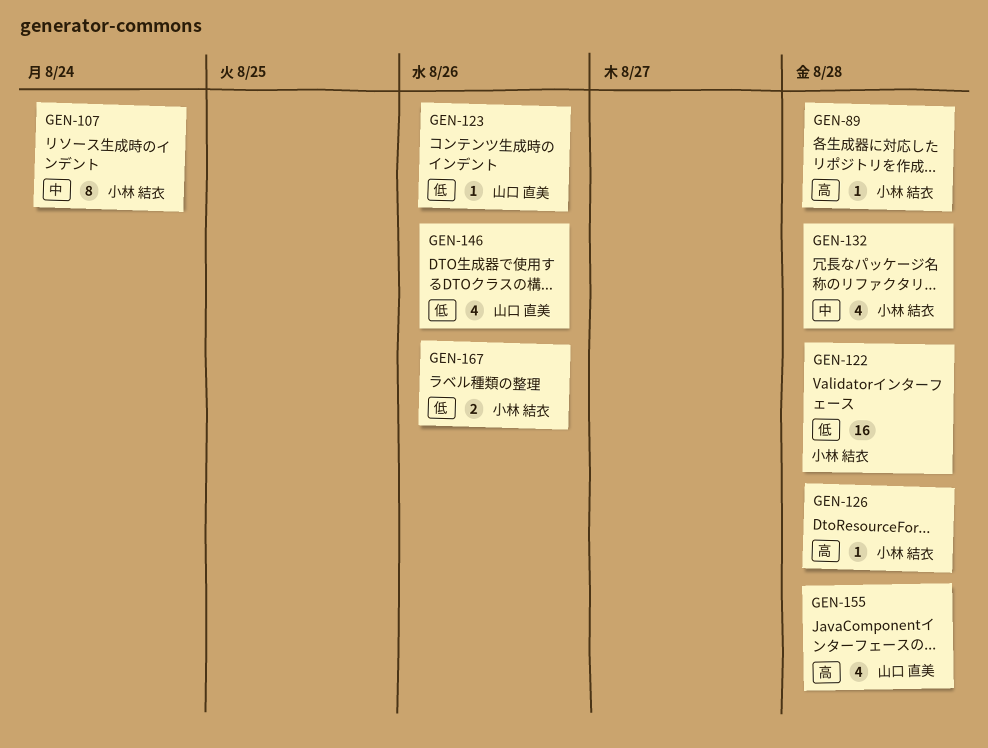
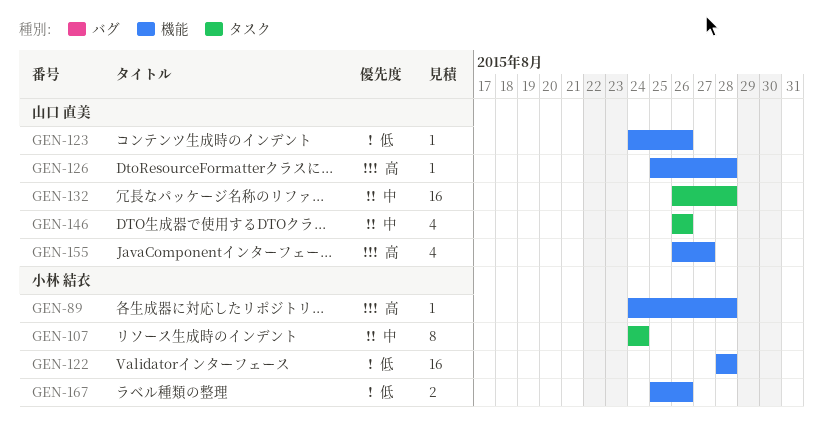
GEN-126, owner: 小林 結衣 -> 山口 直美
GEN-132, owner: 小林 結衣 -> 山口 直美
GEN-132, estimate: 4 -> 16
GEN-146, priority: 低 -> 中
GEN-155, due: Aug 28 -> Aug 27

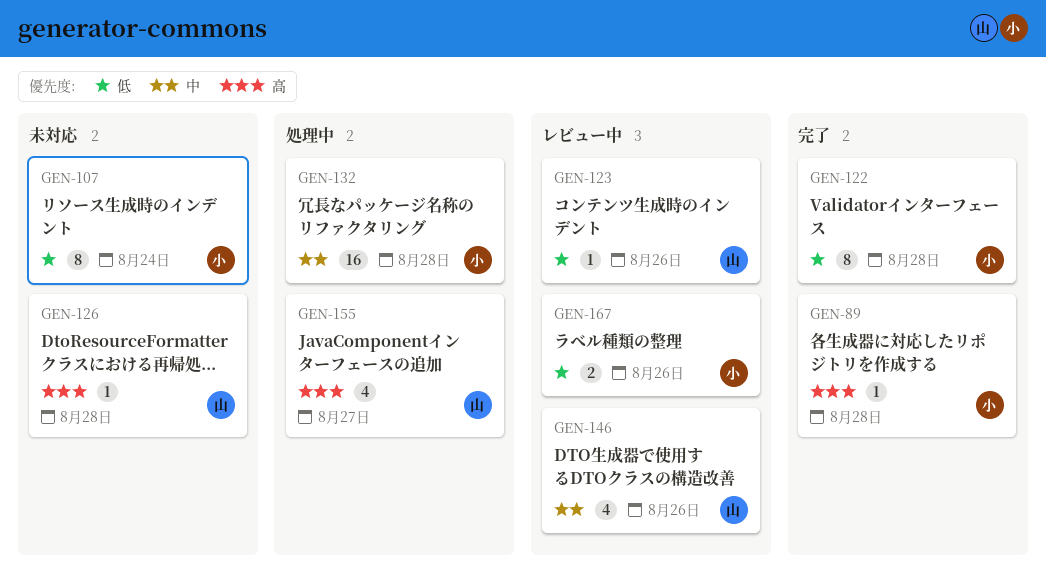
GEN-107, priority: 中 -> 低
GEN-122, estimate: 16 -> 8
GEN-132, owner: 山口 直美 -> 小林 結衣

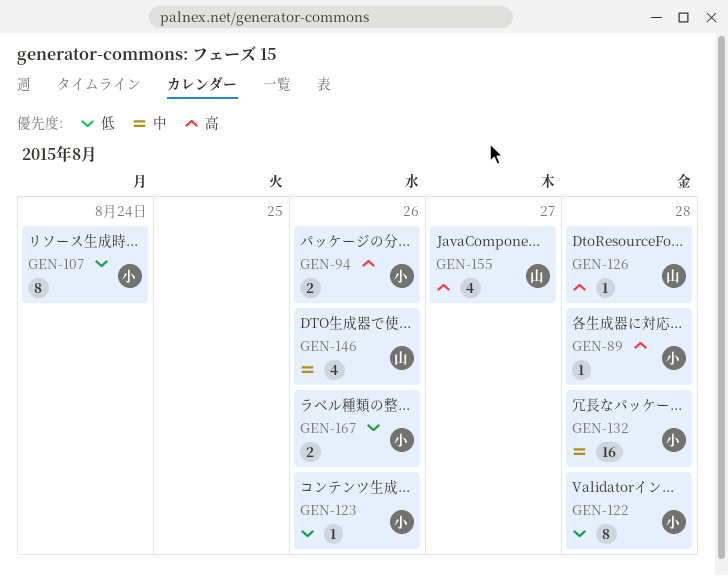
GEN-94: none -> present
GEN-123, owner: 山 -> 小

